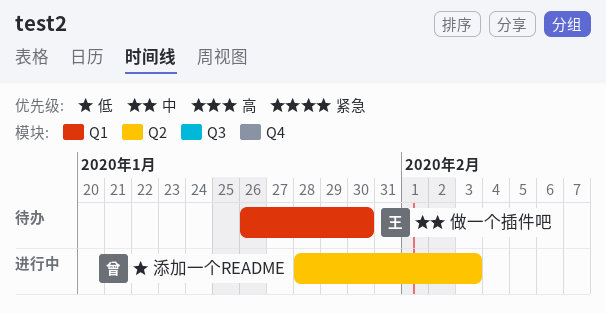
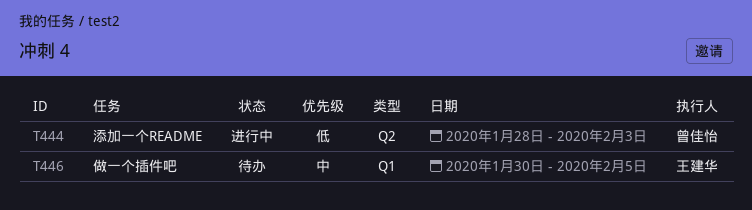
做一个插件吧, start: Jan 26 -> Jan 30
做一个插件吧, due: Jan 30 -> Feb 5

